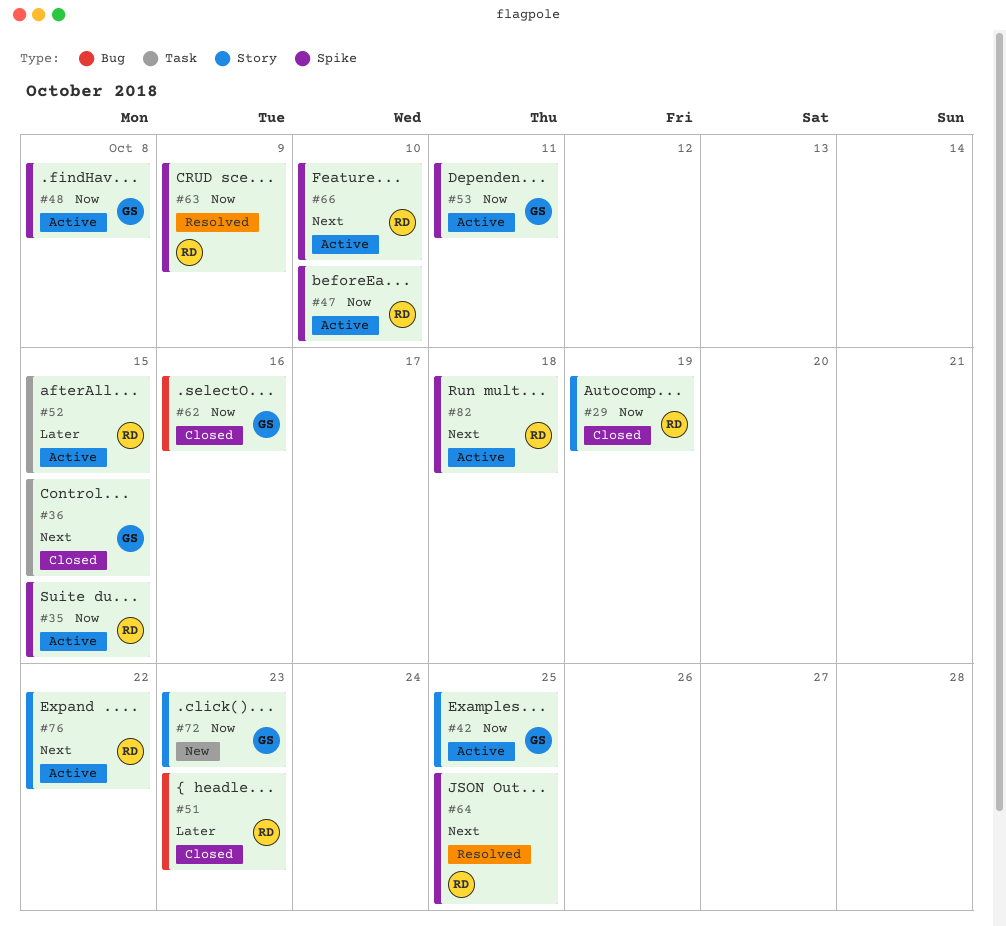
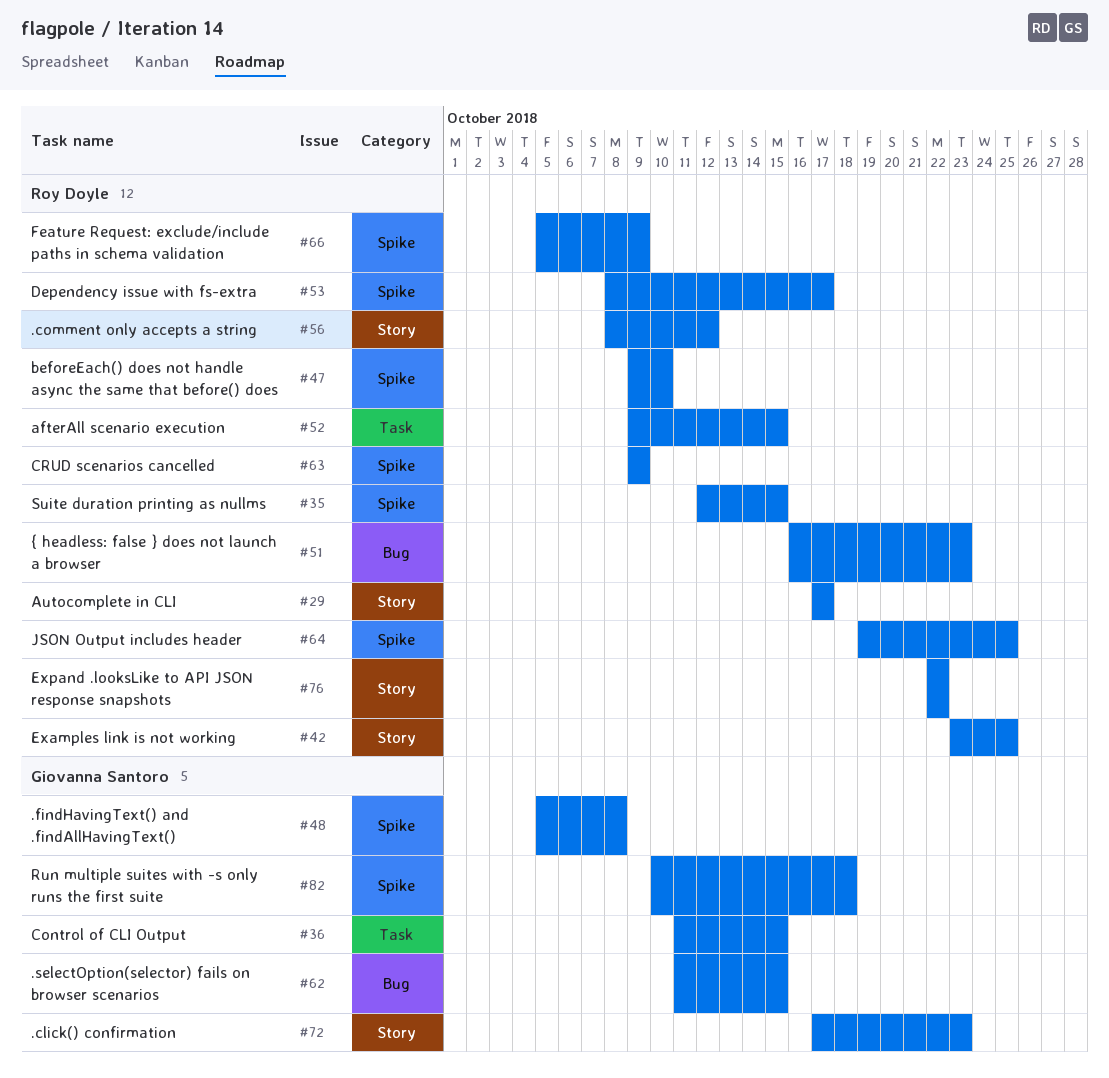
#29, due: Oct 19 -> Oct 17
#42, owner: Giovanna Santoro -> Roy Doyle
#53, owner: Giovanna Santoro -> Roy Doyle
#53, due: Oct 11 -> Oct 17
#56: none -> present
#62, due: Oct 16 -> Oct 15
#66, due: Oct 10 -> Oct 9
#82, owner: Roy Doyle -> Giovanna Santoro

